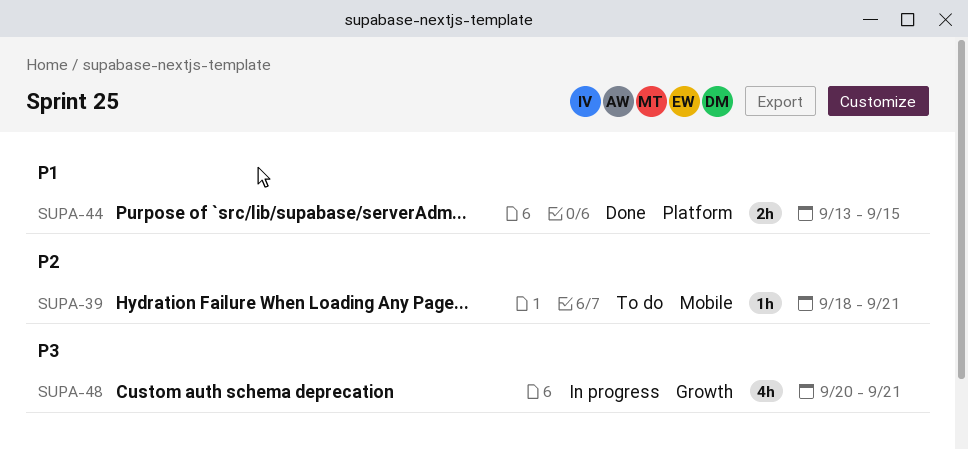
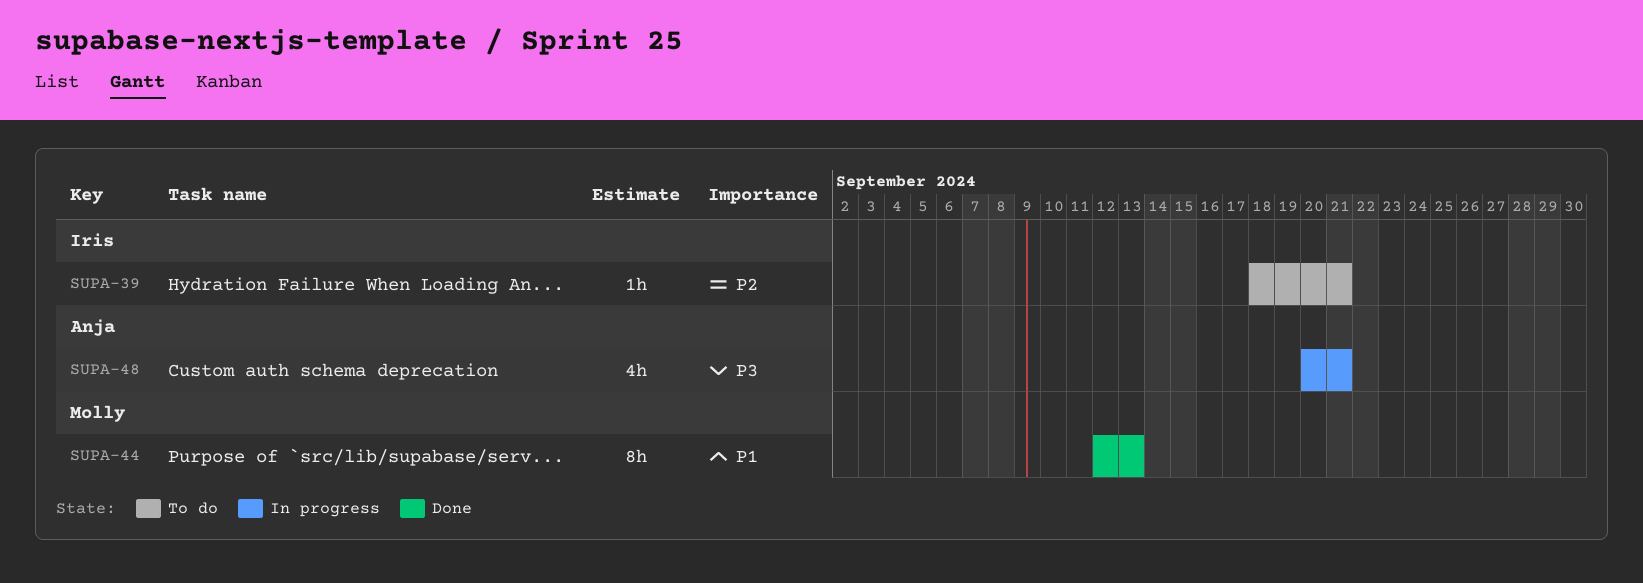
SUPA-44, estimate: 2h -> 8h
SUPA-44, start: Sep 13 -> Sep 12
SUPA-44, due: Sep 15 -> Sep 13

